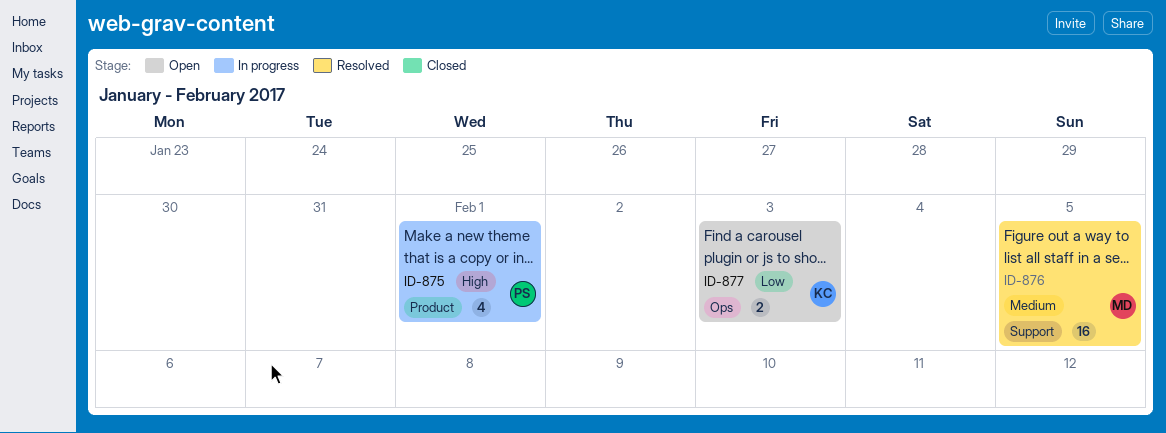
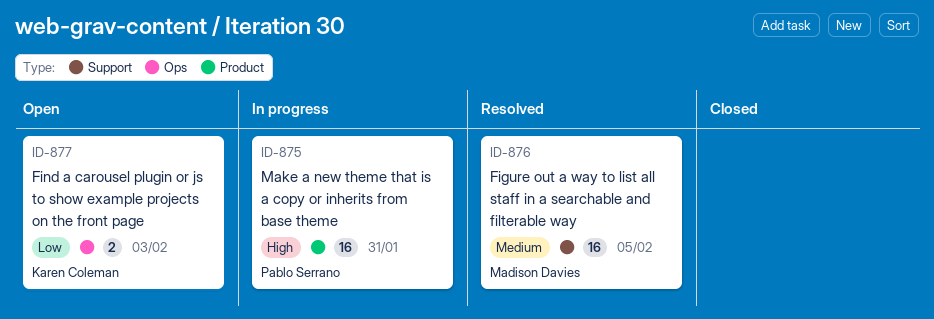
ID-875, estimate: 4 -> 16
ID-875, due: Feb 1 -> Jan 31

